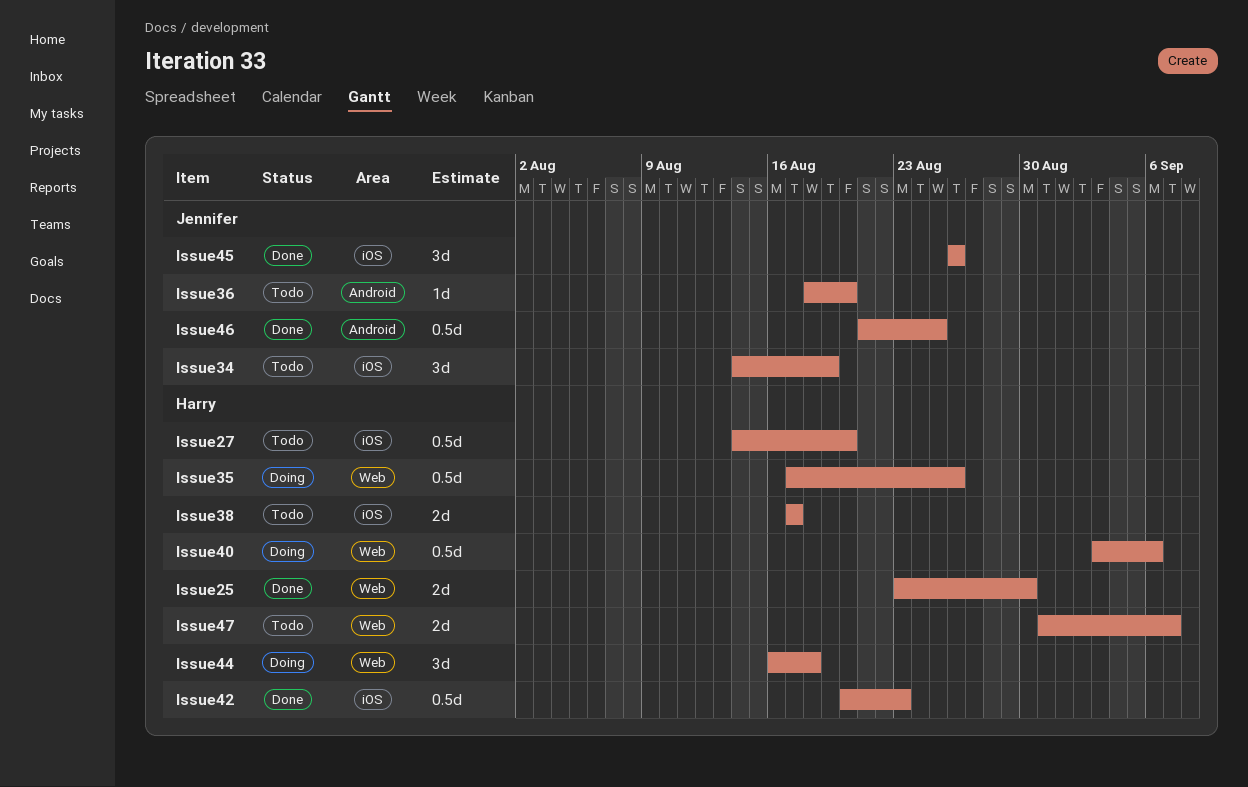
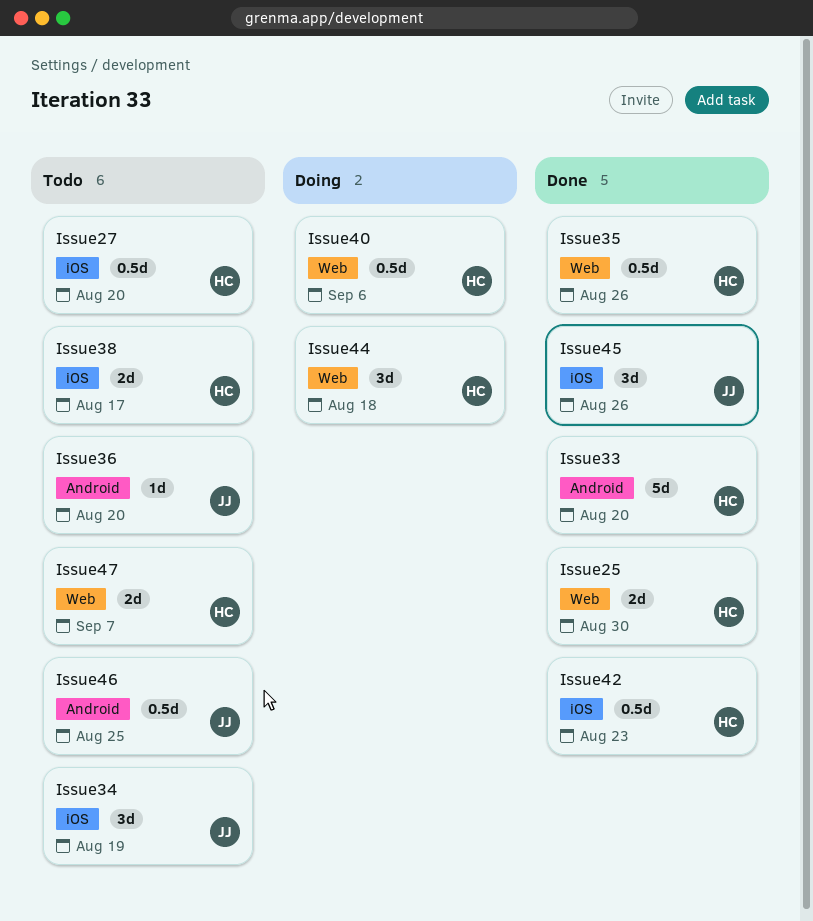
Issue33: none -> present
Issue35, status: Doing -> Done
Issue46, status: Done -> Todo

